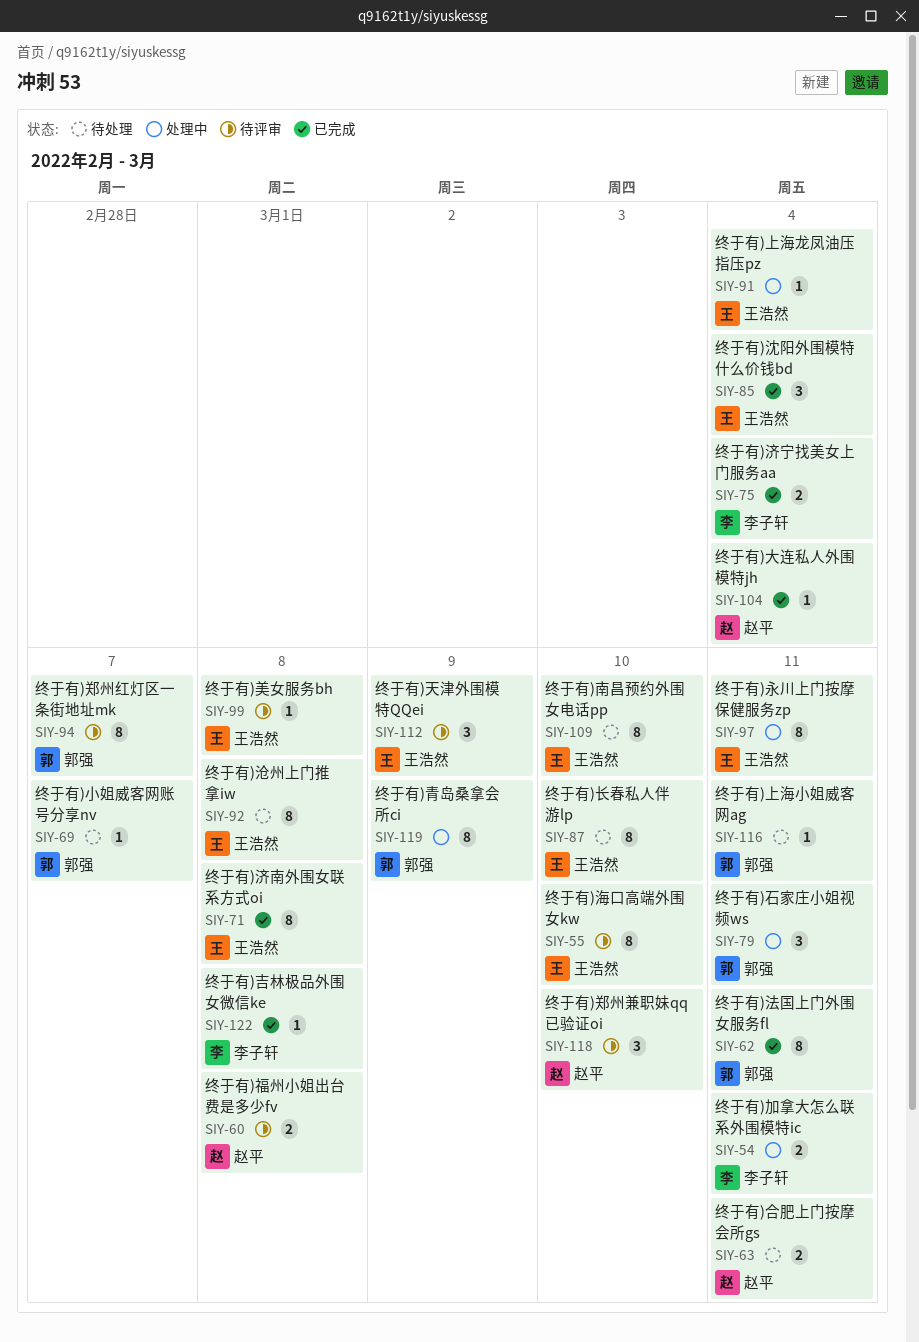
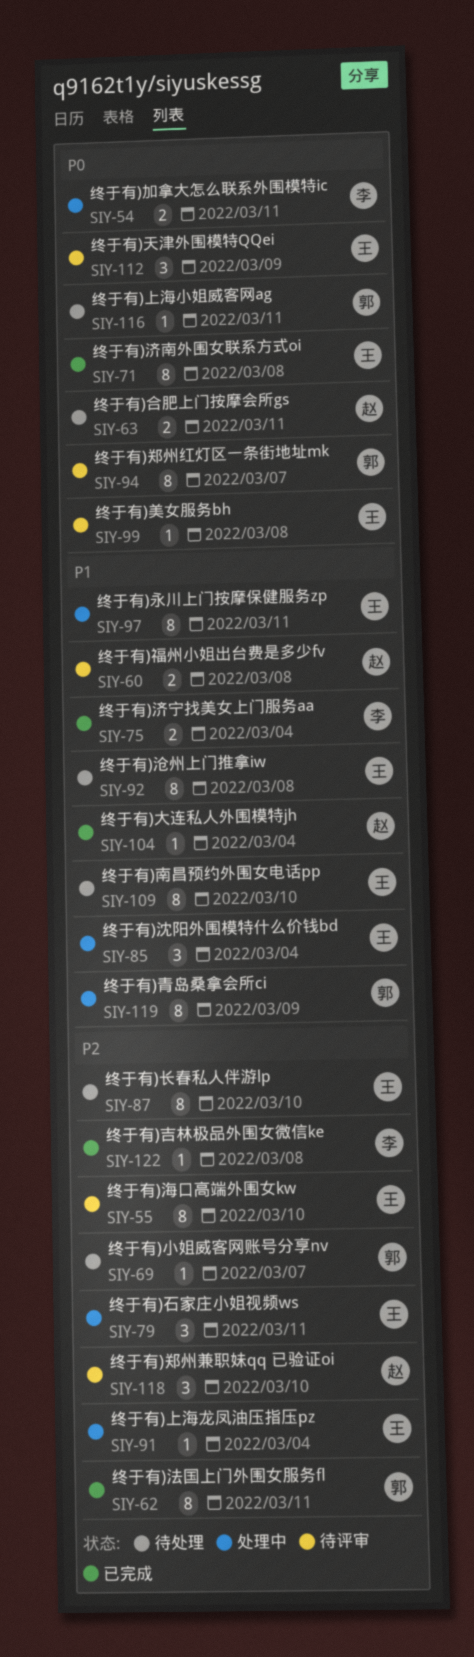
SIY-79, owner: 郭强 -> 王浩然
SIY-85, status: 已完成 -> 处理中

